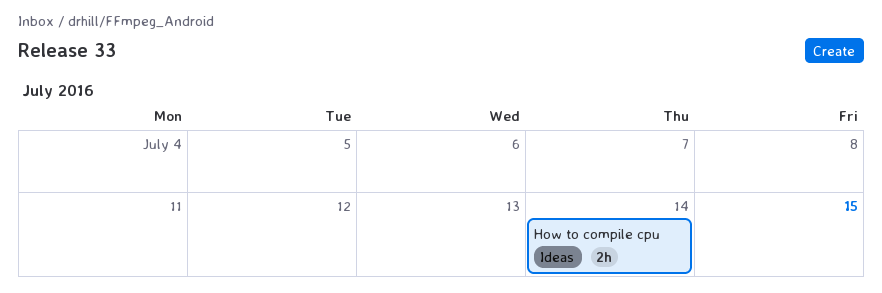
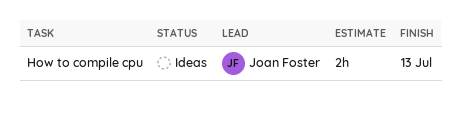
How to compile cpu, due: Jul 14 -> Jul 13

